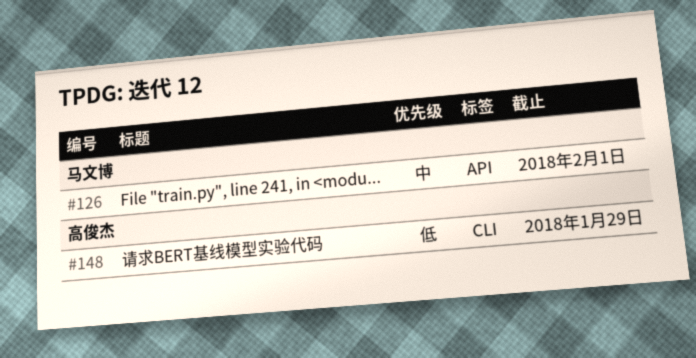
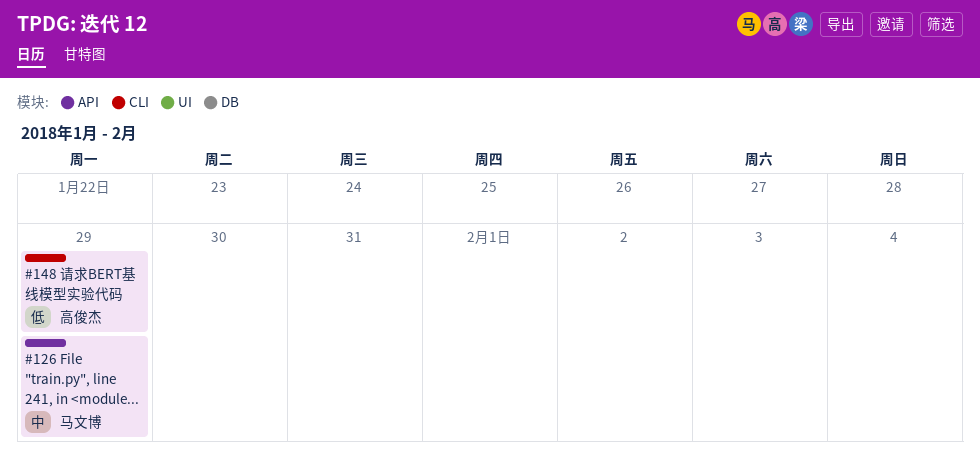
#126, due: Feb 1 -> Jan 29

